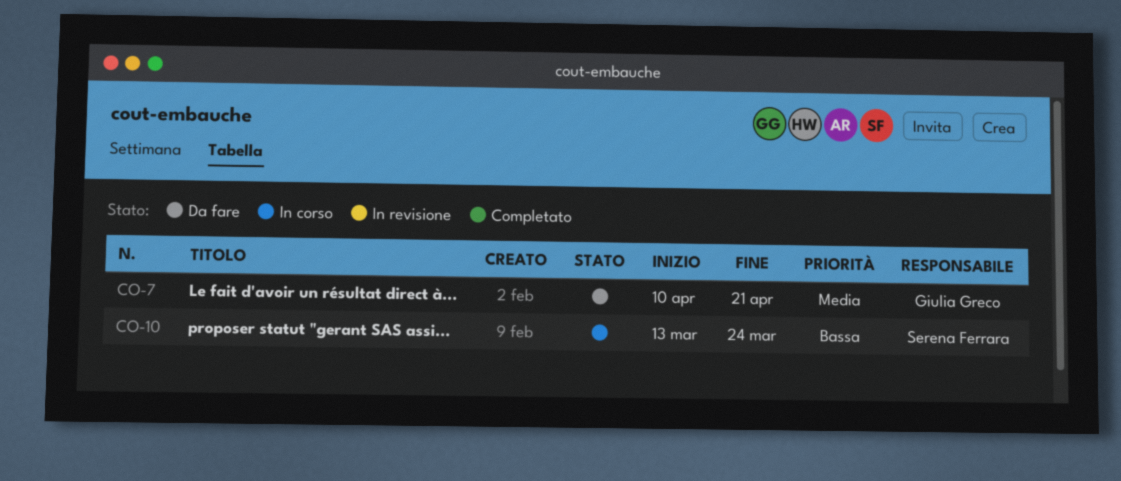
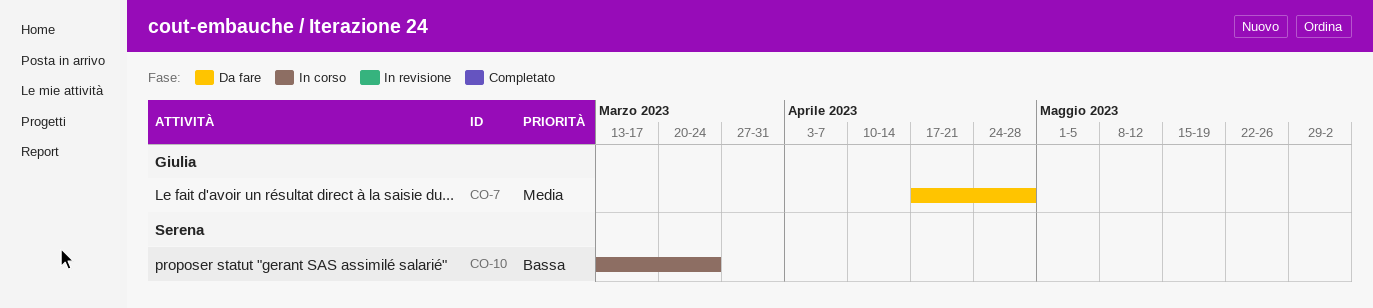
CO-7, start: Apr 10 -> Apr 17
CO-7, due: Apr 21 -> Apr 28

